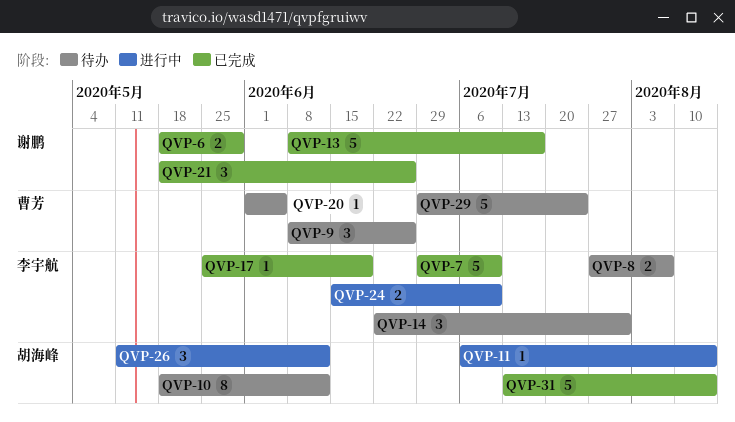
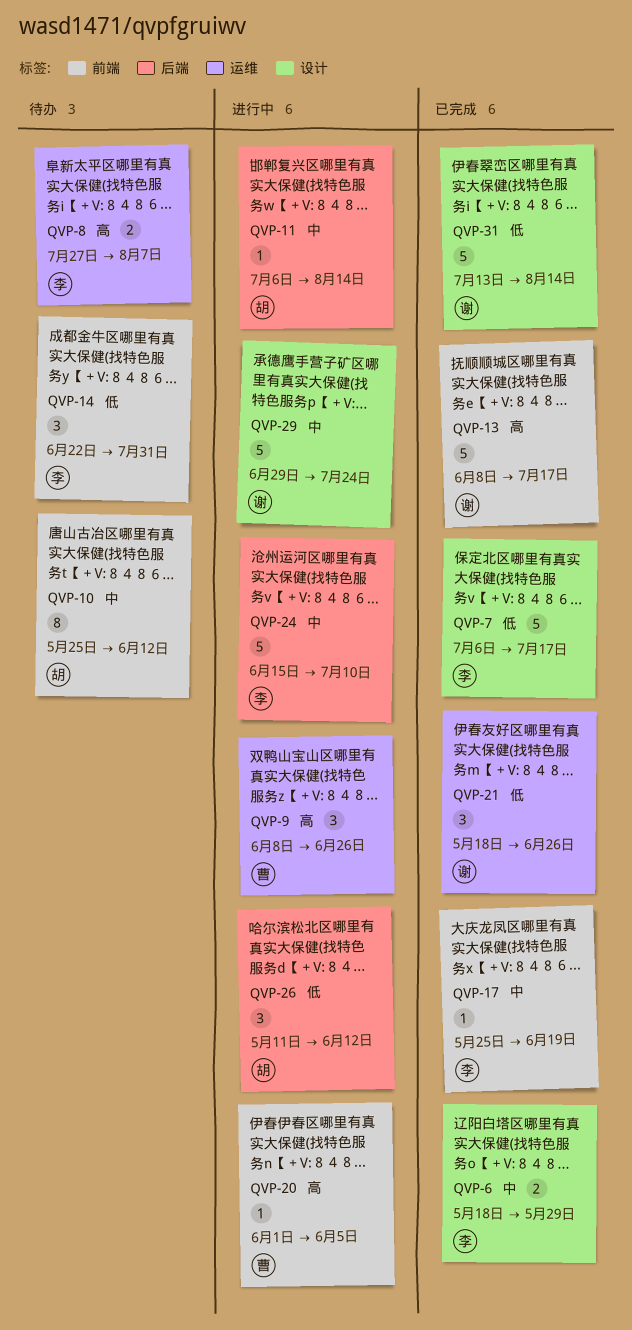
QVP-6, owner: 谢鹏 -> 李宇航
QVP-7, start: Jun 29 -> Jul 6
QVP-7, due: Jul 10 -> Jul 17
QVP-9, status: 待办 -> 进行中
QVP-10, start: May 18 -> May 25
QVP-20, status: 待办 -> 进行中
QVP-24, estimate: 2 -> 5
QVP-29, status: 待办 -> 进行中
QVP-29, owner: 曹芳 -> 谢鹏
QVP-31, owner: 胡海峰 -> 谢鹏

